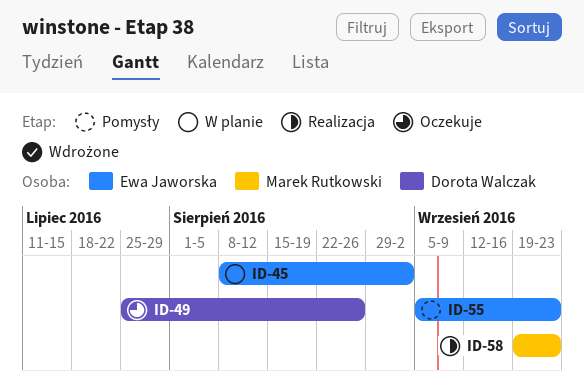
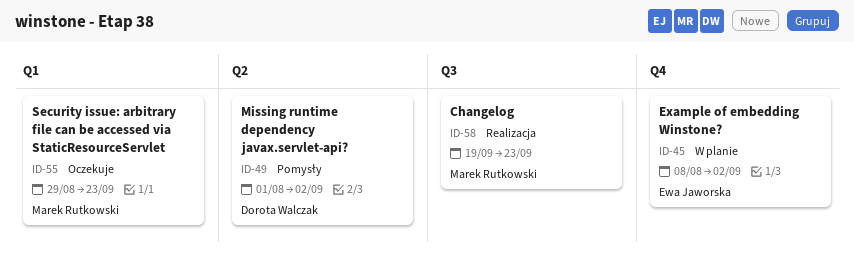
ID-49, status: Oczekuje -> Pomysły
ID-49, start: Jul 25 -> Aug 1
ID-49, due: Aug 26 -> Sep 2
ID-55, status: Pomysły -> Oczekuje
ID-55, owner: Ewa Jaworska -> Marek Rutkowski
ID-55, start: Sep 5 -> Aug 29

